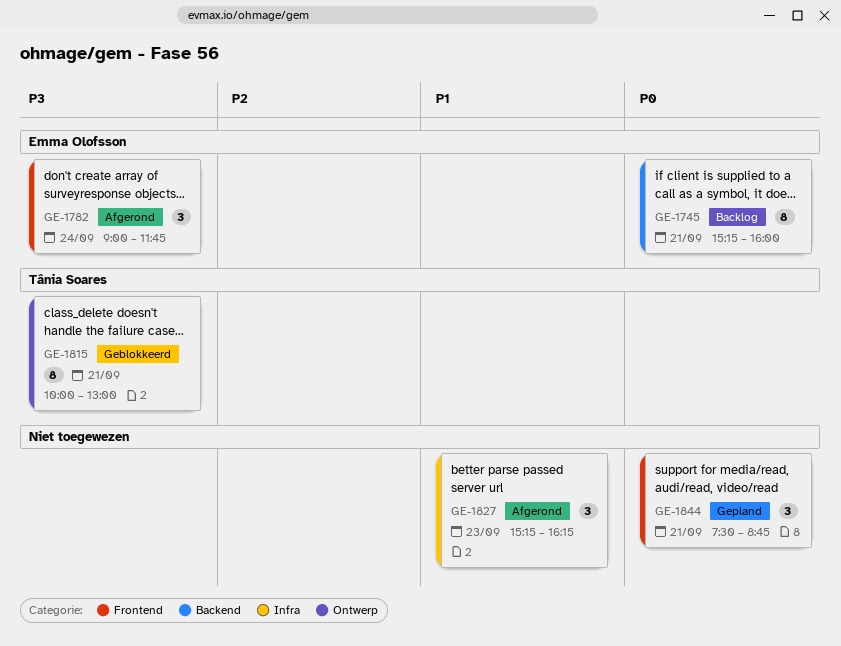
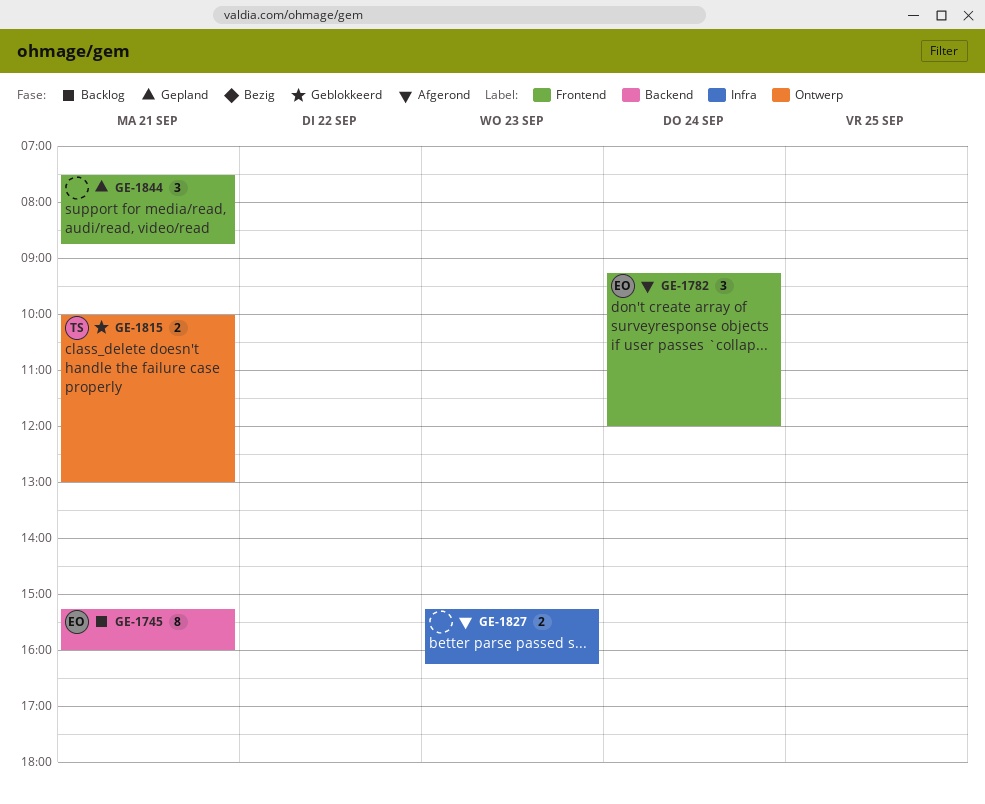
GE-1782, begins: 09:00 -> 09:15
GE-1782, ends: 11:45 -> 12:00
GE-1815, estimate: 8 -> 2
GE-1827, estimate: 3 -> 2

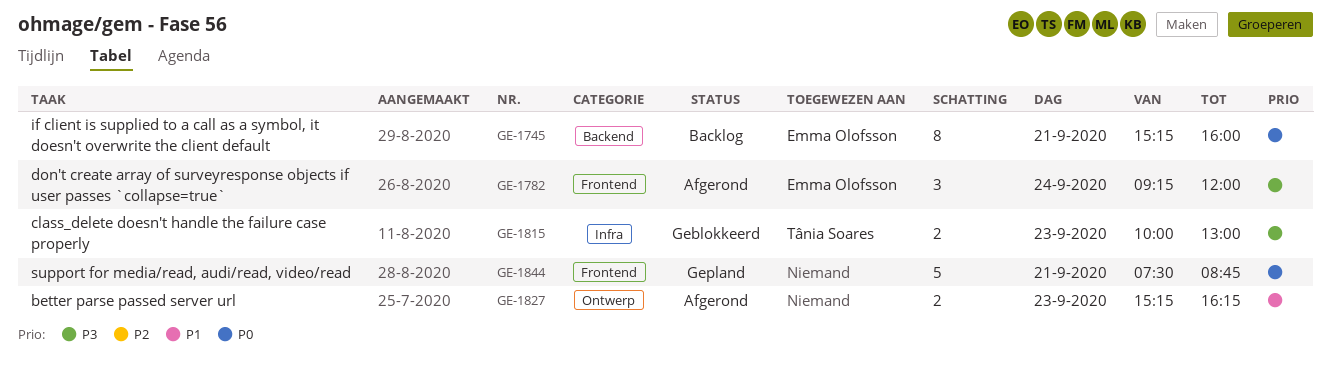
GE-1815, label: Ontwerp -> Infra
GE-1815, day: Sep 21 -> Sep 23
GE-1827, label: Infra -> Ontwerp
GE-1844, estimate: 3 -> 5

